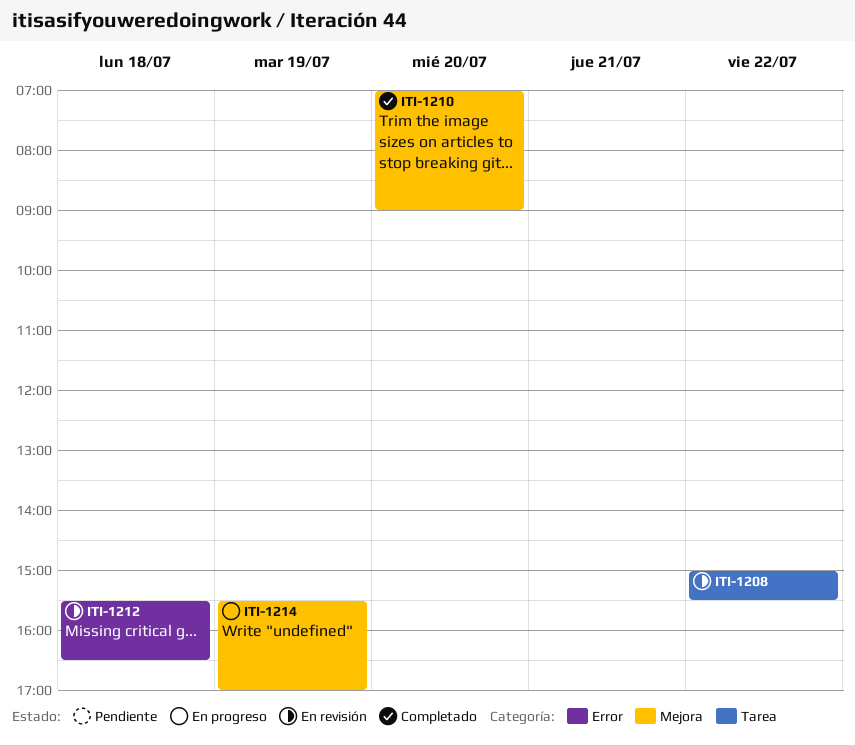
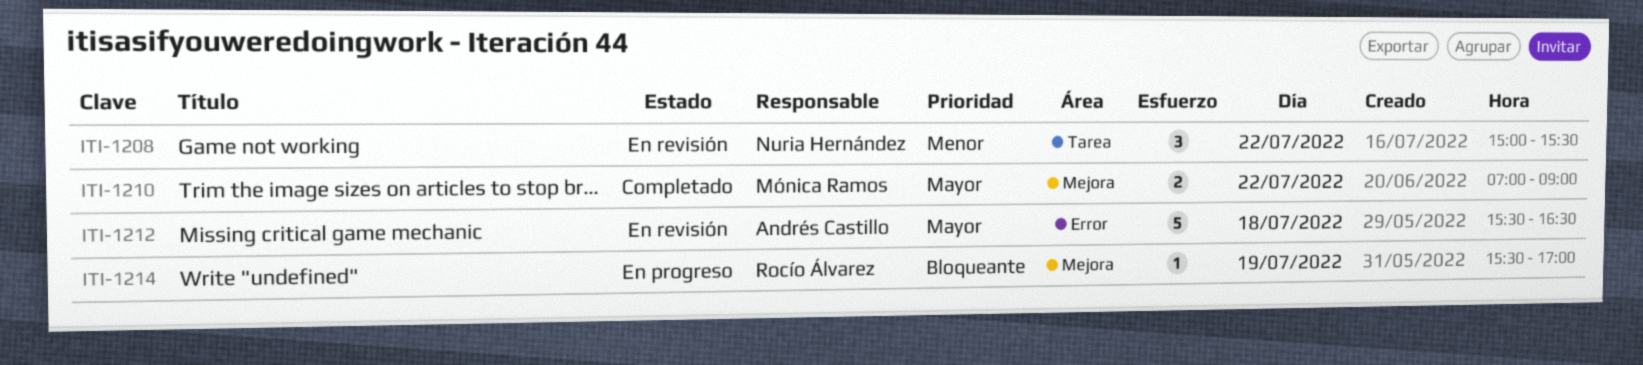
ITI-1210, day: Jul 20 -> Jul 22

